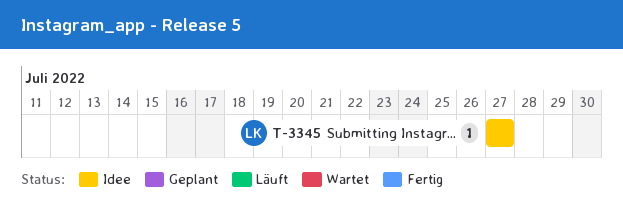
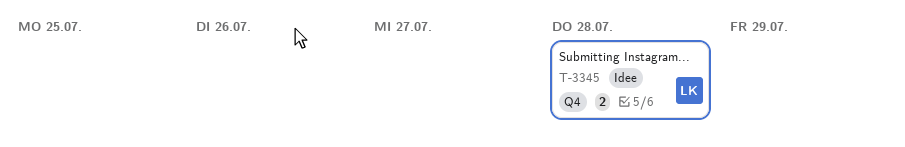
T-3345, estimate: 1 -> 2
T-3345, due: Jul 27 -> Jul 28

